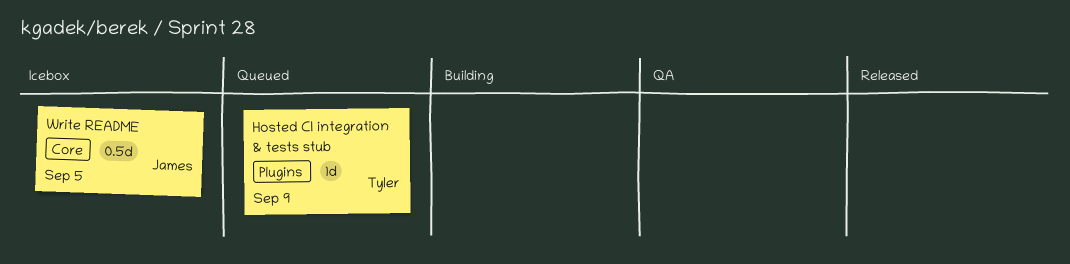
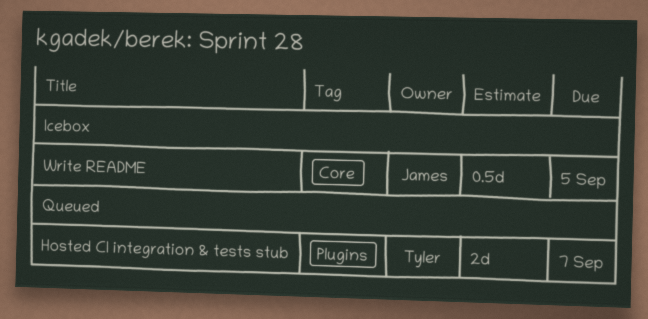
Hosted CI integration & tests stub, estimate: 1d -> 2d
Hosted CI integration & tests stub, due: Sep 9 -> Sep 7

